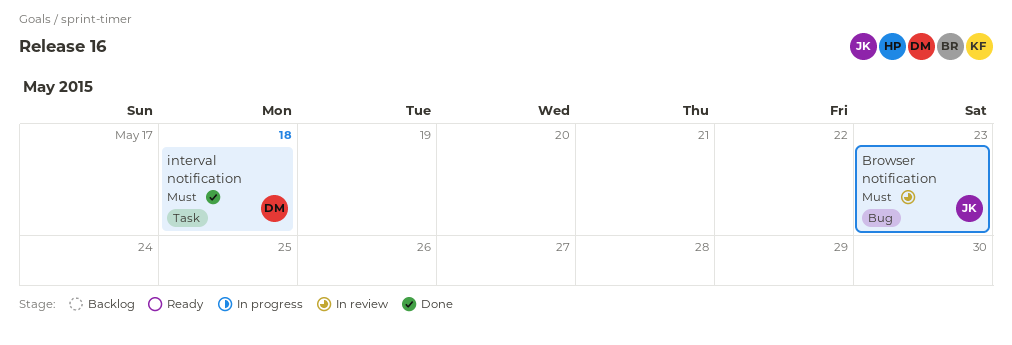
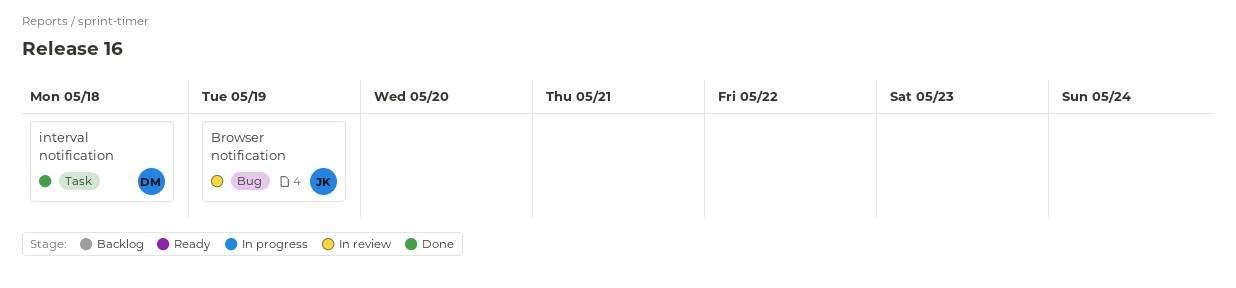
Browser notification, due: May 23 -> May 19

